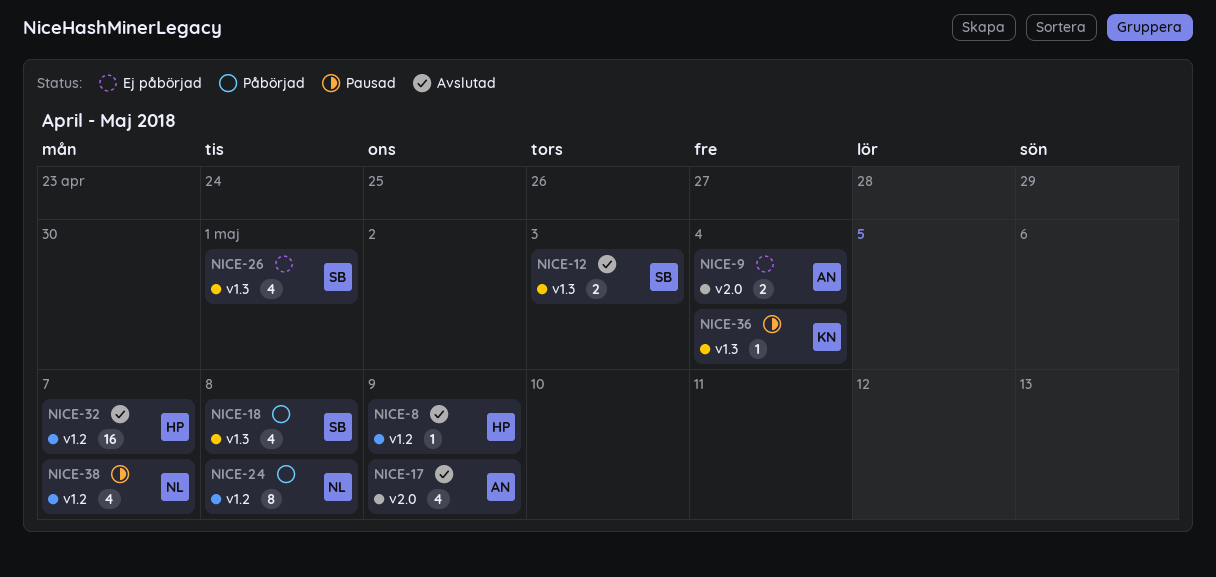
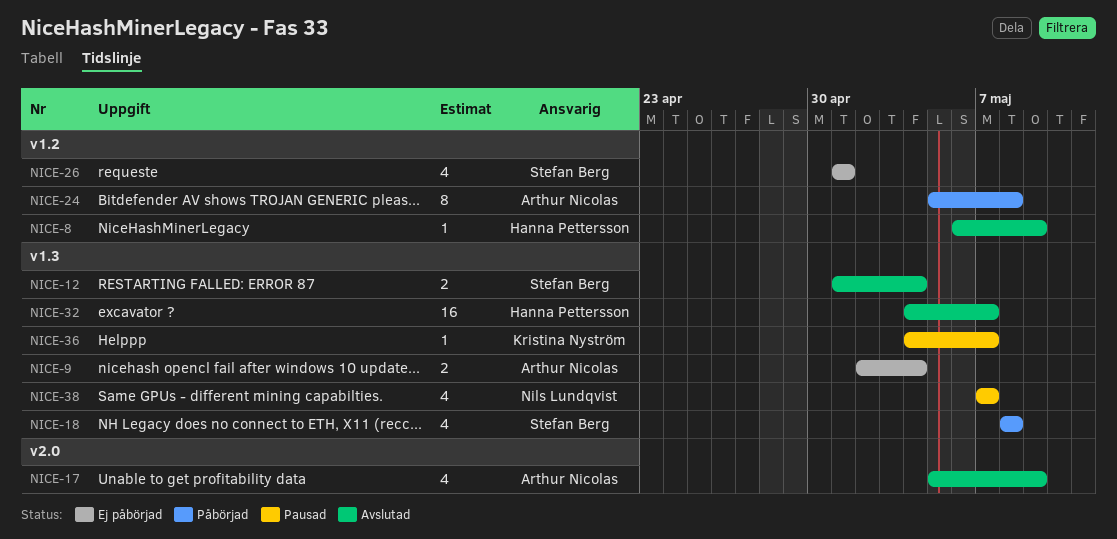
NICE-9, label: v2.0 -> v1.3
NICE-12, due: May 3 -> May 4
NICE-24, owner: Nils Lundqvist -> Arthur Nicolas
NICE-26, label: v1.3 -> v1.2
NICE-32, label: v1.2 -> v1.3
NICE-36, due: May 4 -> May 7
NICE-38, label: v1.2 -> v1.3

